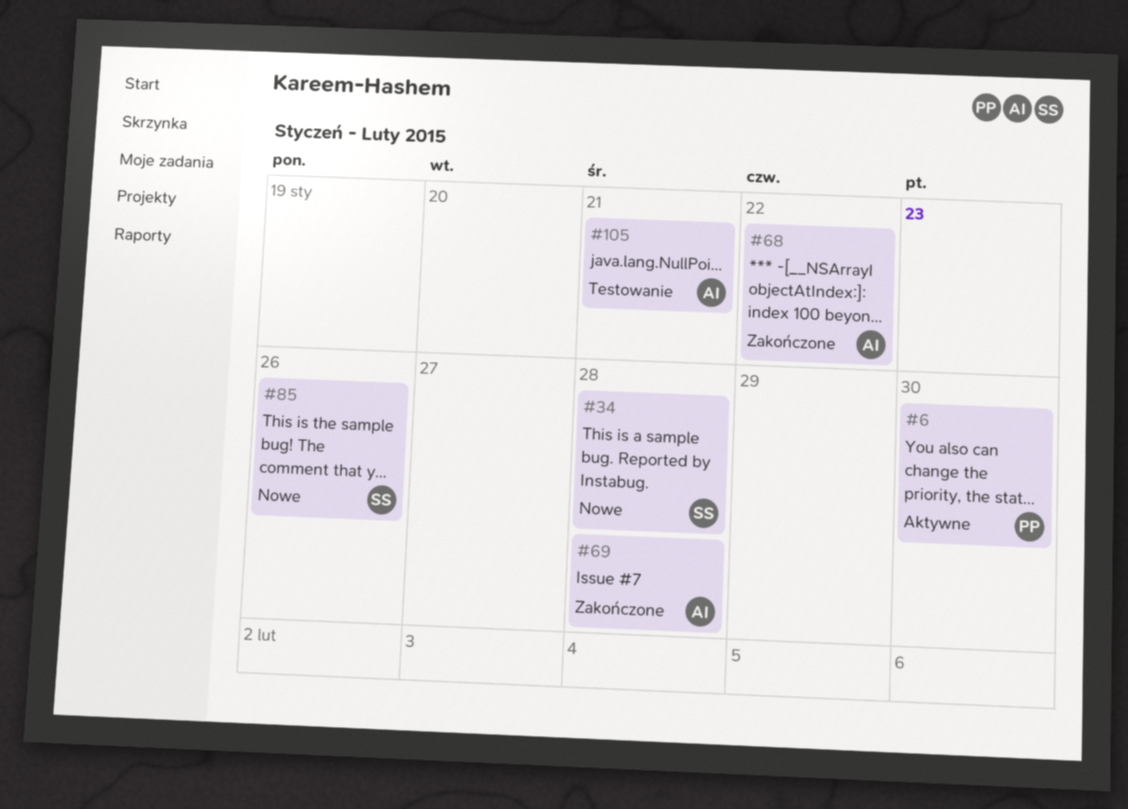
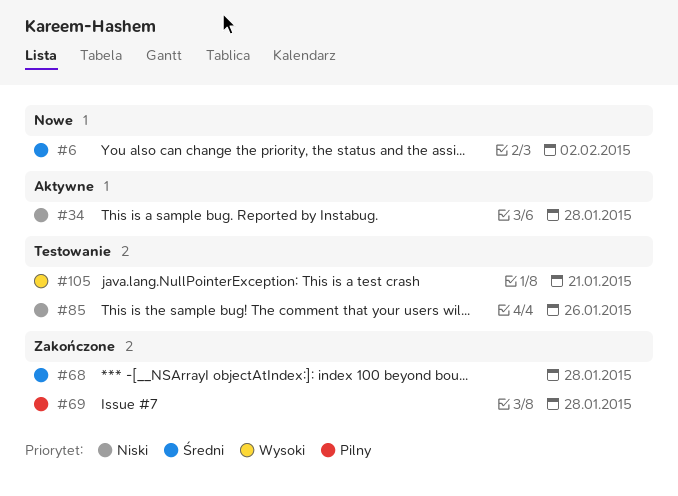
#6, status: Aktywne -> Nowe
#6, due: Jan 30 -> Feb 2
#34, status: Nowe -> Aktywne
#68, due: Jan 22 -> Jan 28
#85, status: Nowe -> Testowanie

